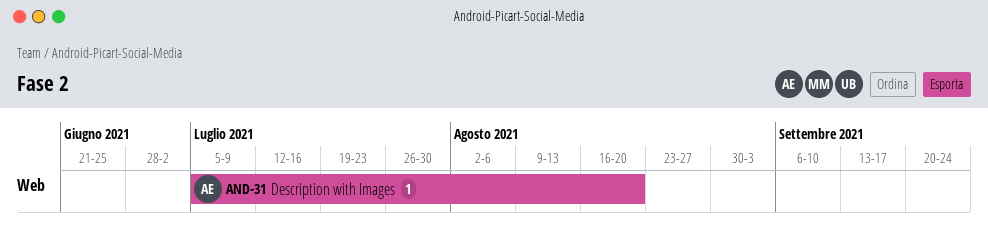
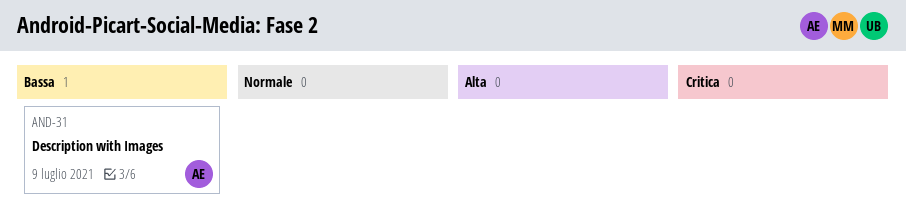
AND-31, due: Aug 20 -> Jul 9

